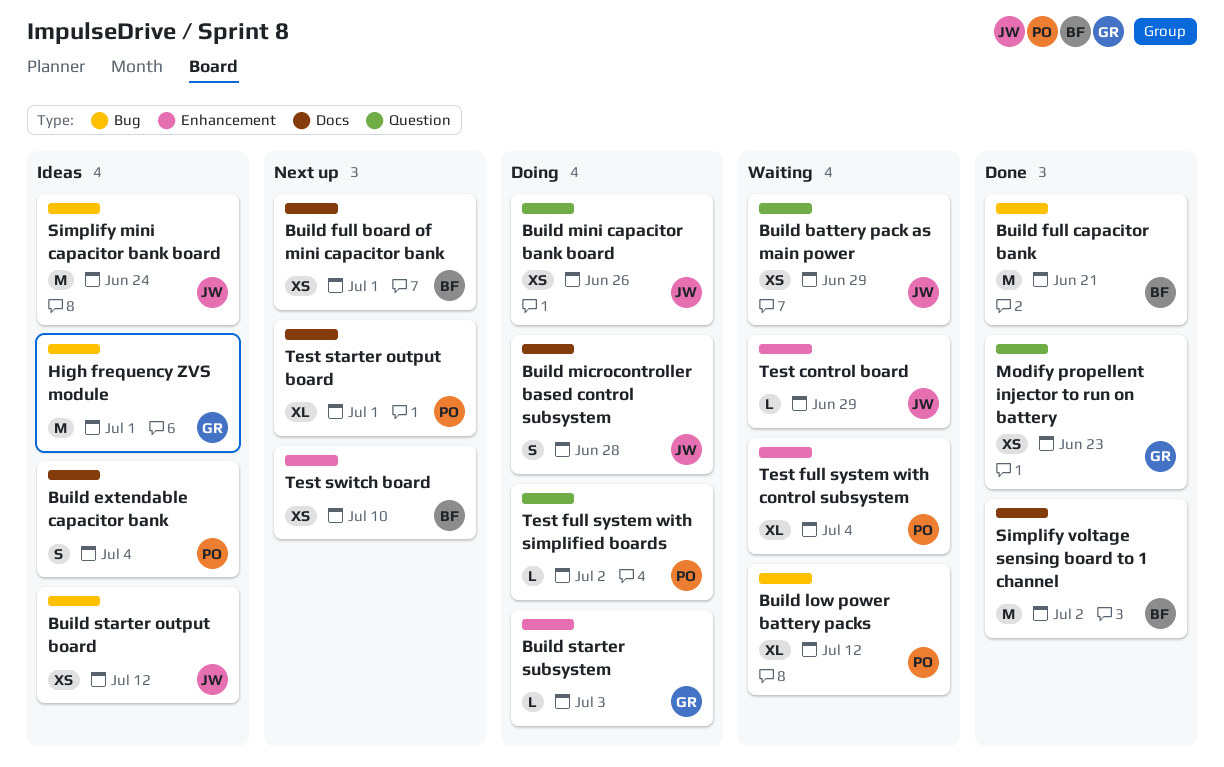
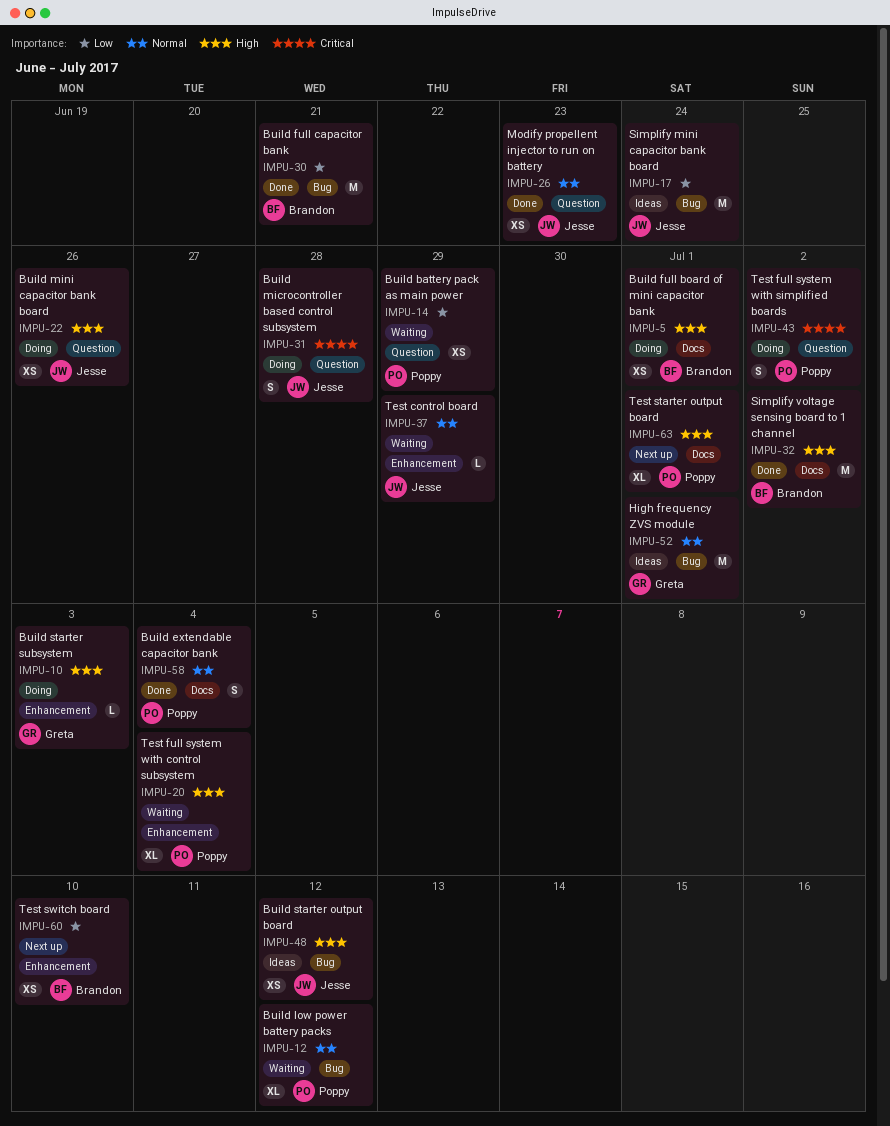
Build battery pack as main power, owner: Jesse -> Poppy
Build extendable capacitor bank, status: Ideas -> Done
Build full board of mini capacitor bank, status: Next up -> Doing
Build microcontroller based control subsystem, label: Docs -> Question
Modify propellent injector to run on battery, owner: Greta -> Jesse
Test full system with simplified boards, estimate: L -> S

